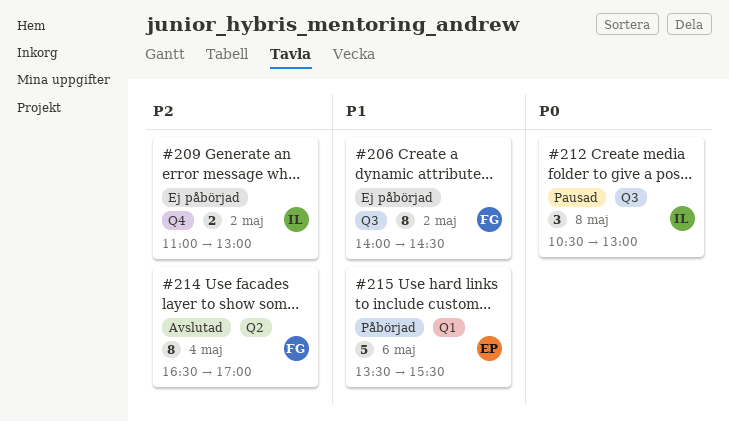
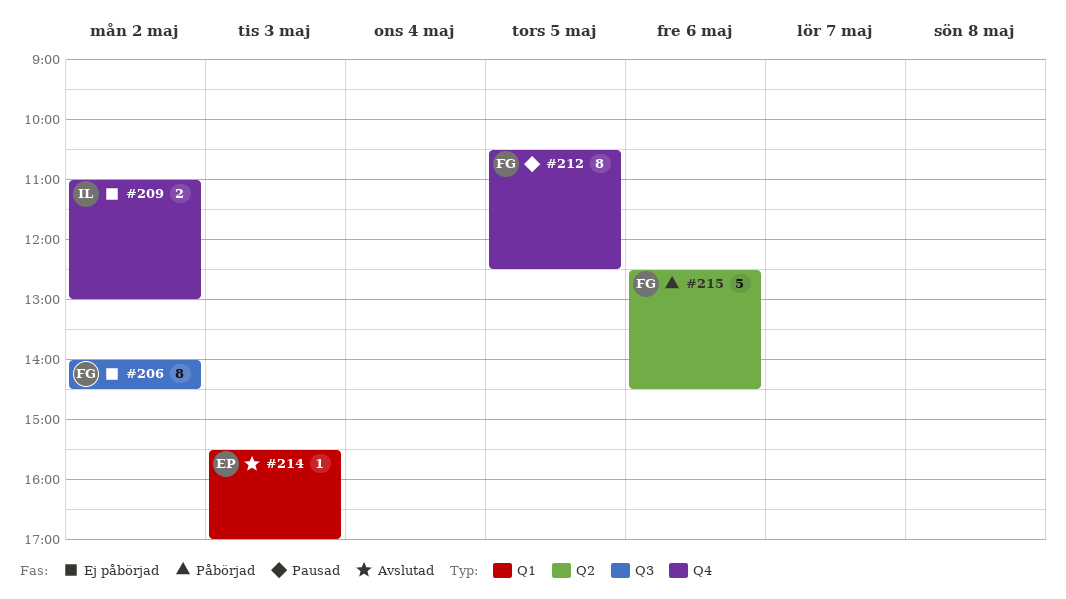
#212, owner: IL -> FG
#212, label: Q3 -> Q4
#212, estimate: 3 -> 8
#212, day: May 8 -> May 5
#212, ends: 13:00 -> 12:30
#214, owner: FG -> EP
#214, label: Q2 -> Q1
#214, estimate: 8 -> 1
#214, day: May 4 -> May 3
#214, begins: 16:30 -> 15:30
#215, owner: EP -> FG
#215, label: Q1 -> Q2
#215, begins: 13:30 -> 12:30
#215, ends: 15:30 -> 14:30

